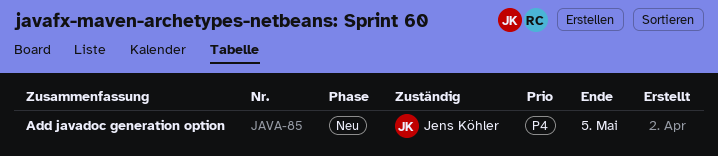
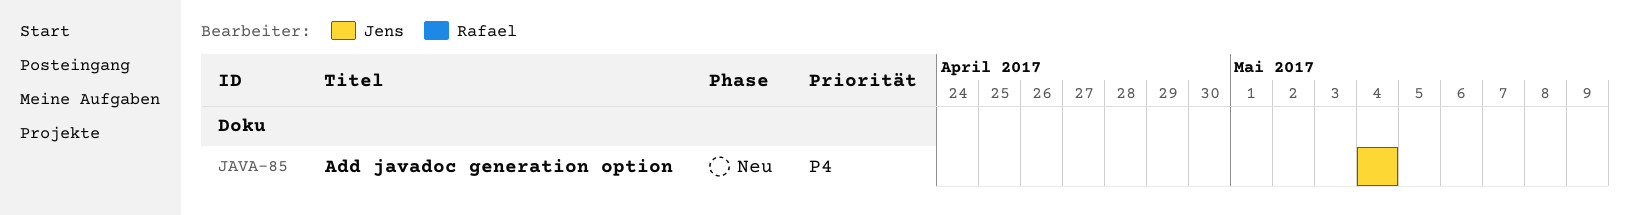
JAVA-85, due: May 5 -> May 4

